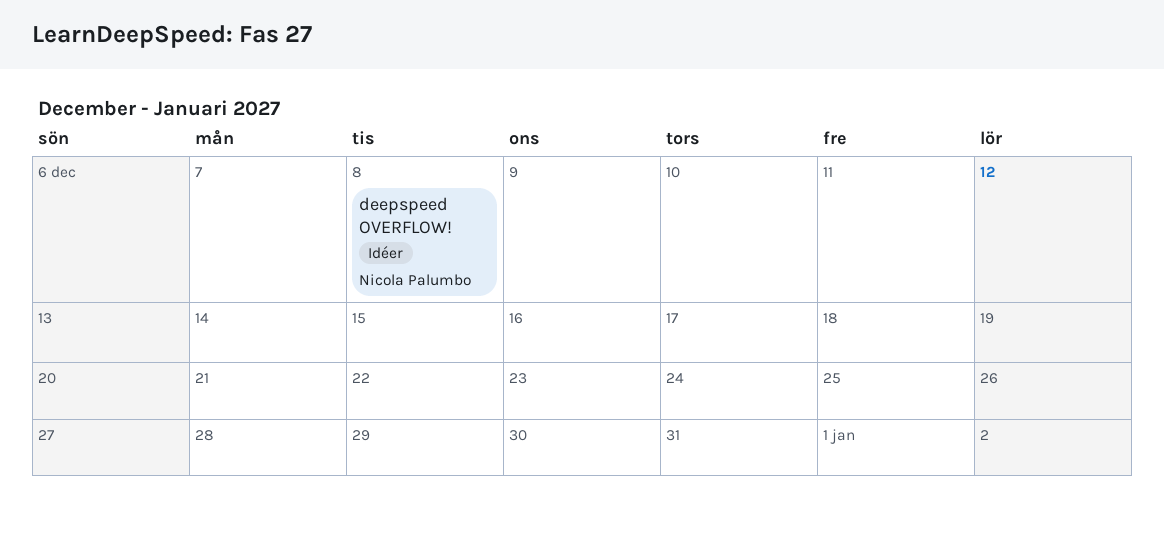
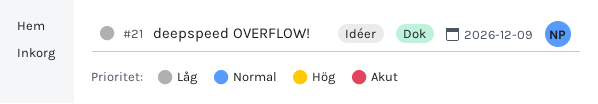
deepspeed OVERFLOW!, due: Dec 8 -> Dec 9

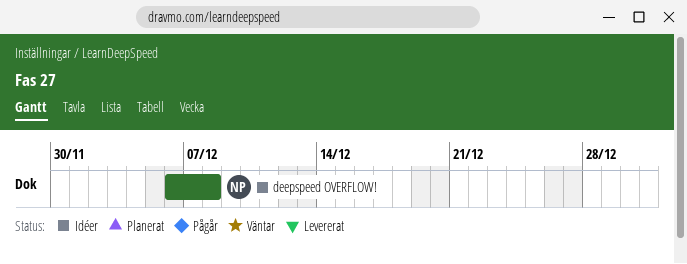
deepspeed OVERFLOW!, due: Dec 9 -> Dec 8

